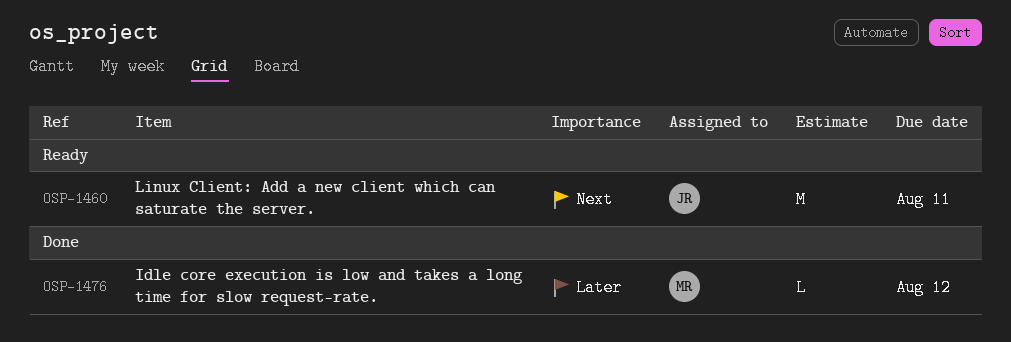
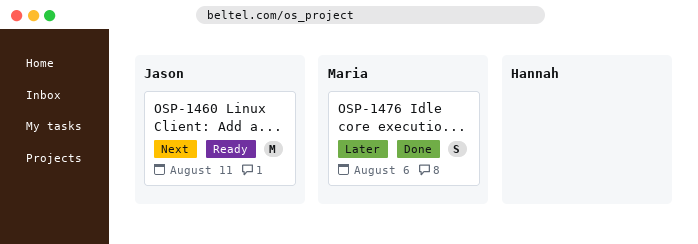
OSP-1476, estimate: L -> S
OSP-1476, due: Aug 12 -> Aug 6

